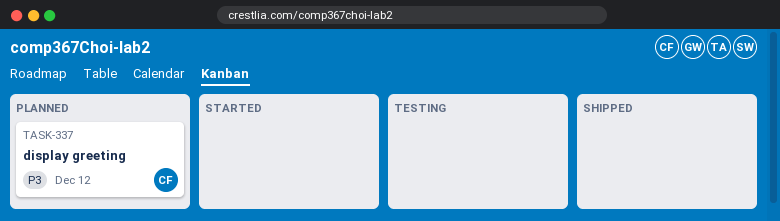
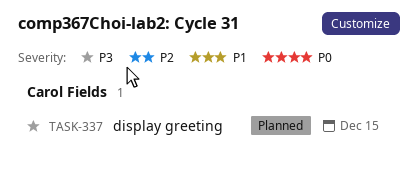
TASK-337, due: Dec 12 -> Dec 15

